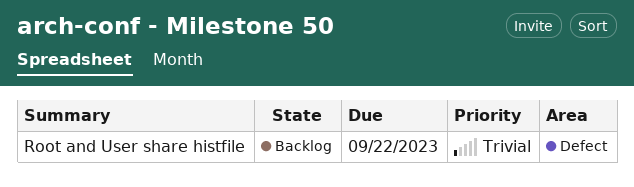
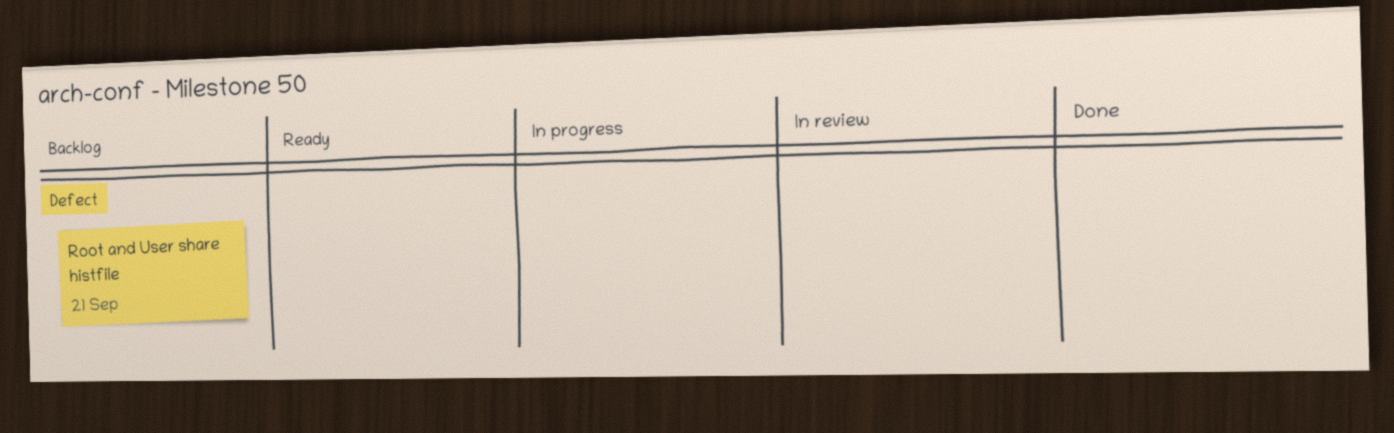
Root and User share histfile, due: Sep 22 -> Sep 21

